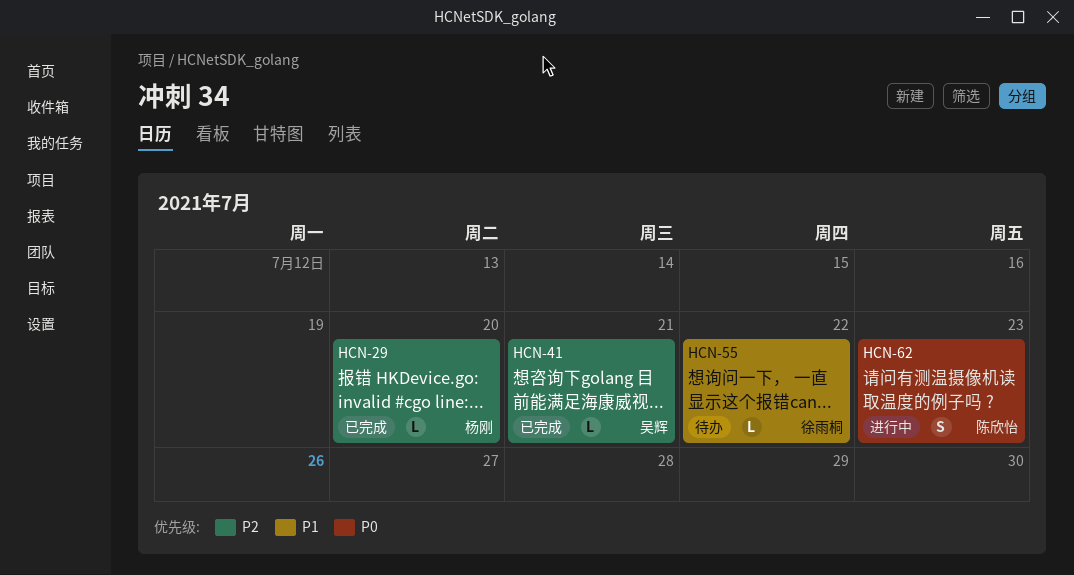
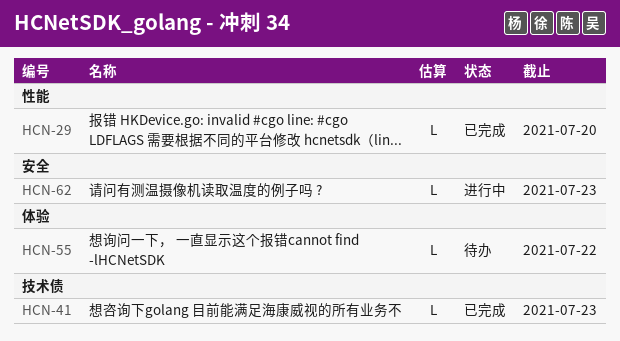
HCN-41, due: Jul 21 -> Jul 23
HCN-62, estimate: S -> L

